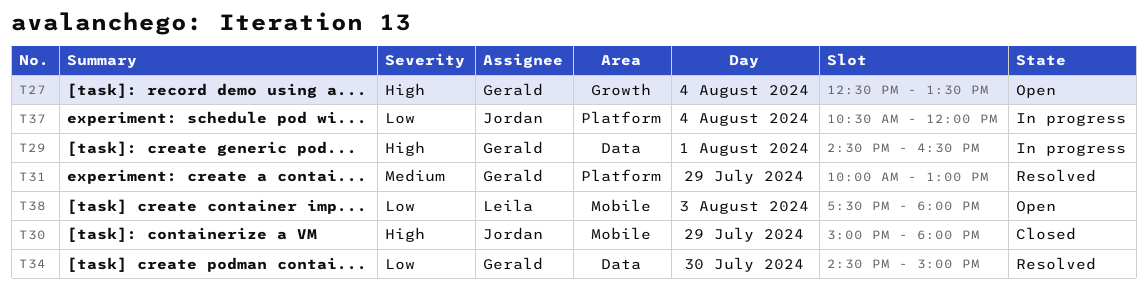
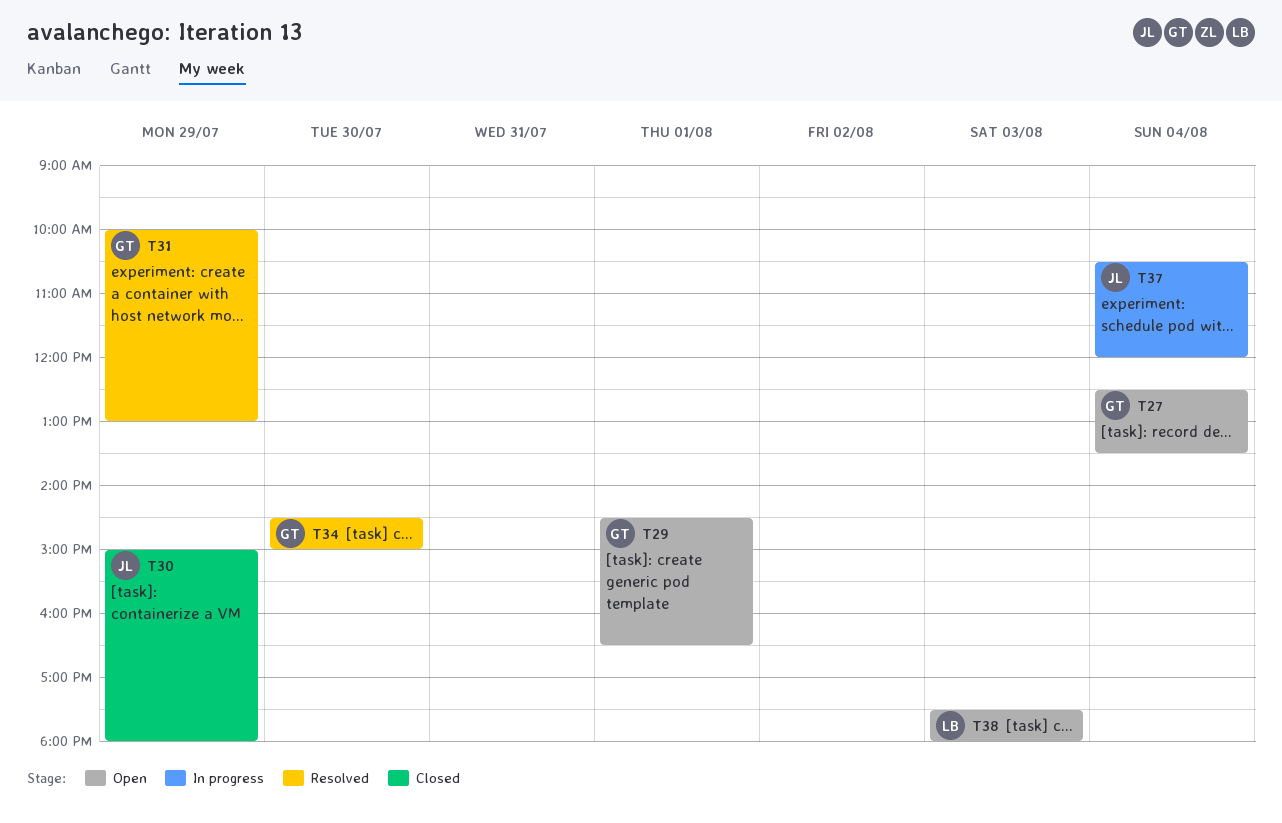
T29, status: In progress -> Open

